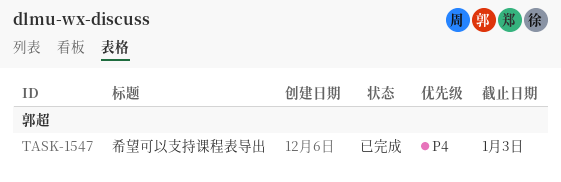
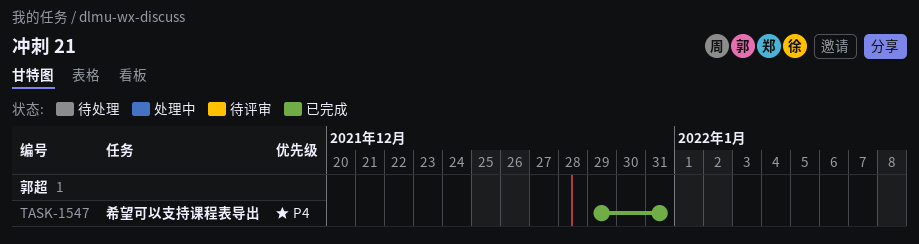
TASK-1547, due: Jan 3 -> Dec 31

